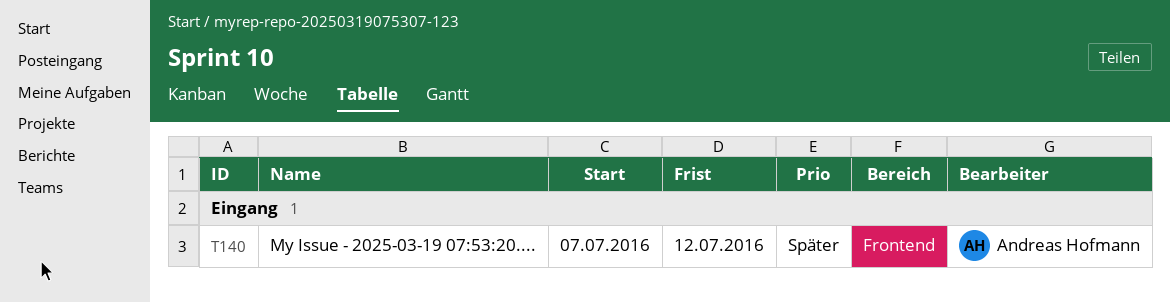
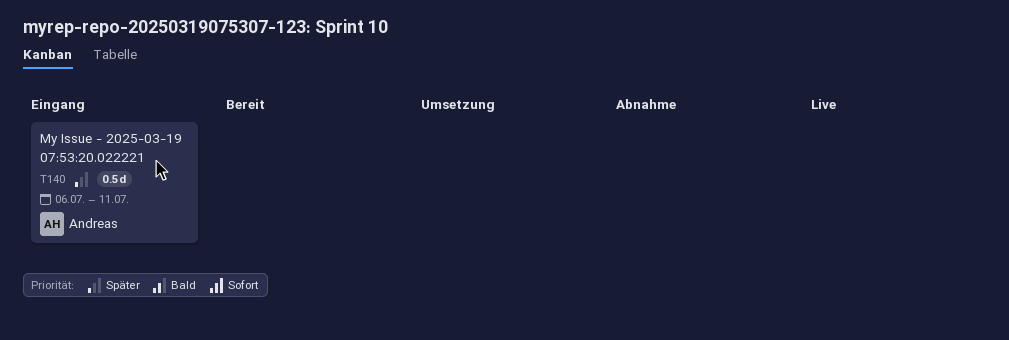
T140, start: Jul 7 -> Jul 6
T140, due: Jul 12 -> Jul 11

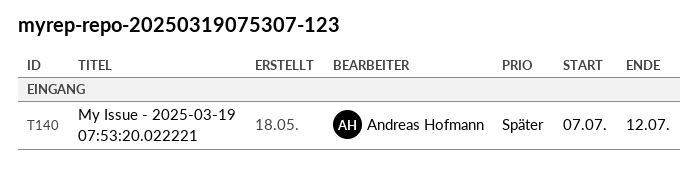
T140, start: Jul 6 -> Jul 7
T140, due: Jul 11 -> Jul 12

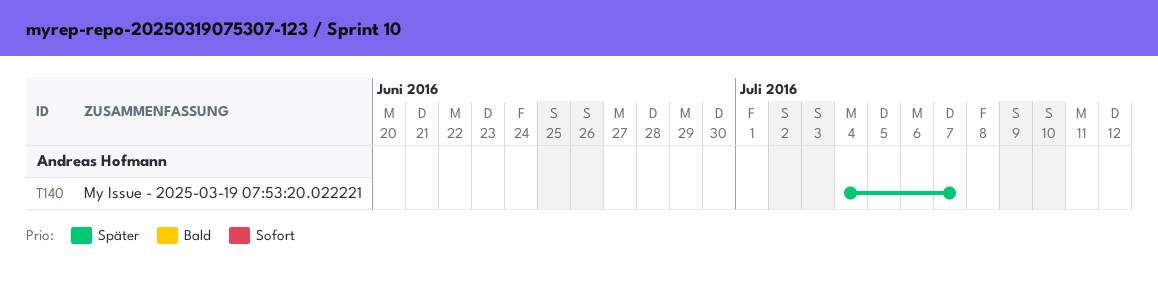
T140, start: Jul 7 -> Jul 4
T140, due: Jul 12 -> Jul 7

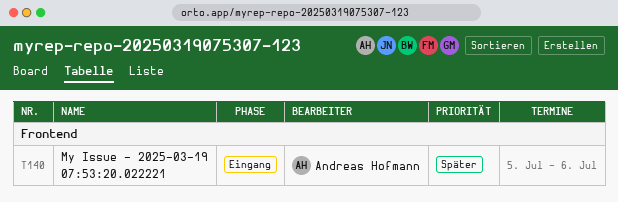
T140, start: Jul 4 -> Jul 5
T140, due: Jul 7 -> Jul 6

